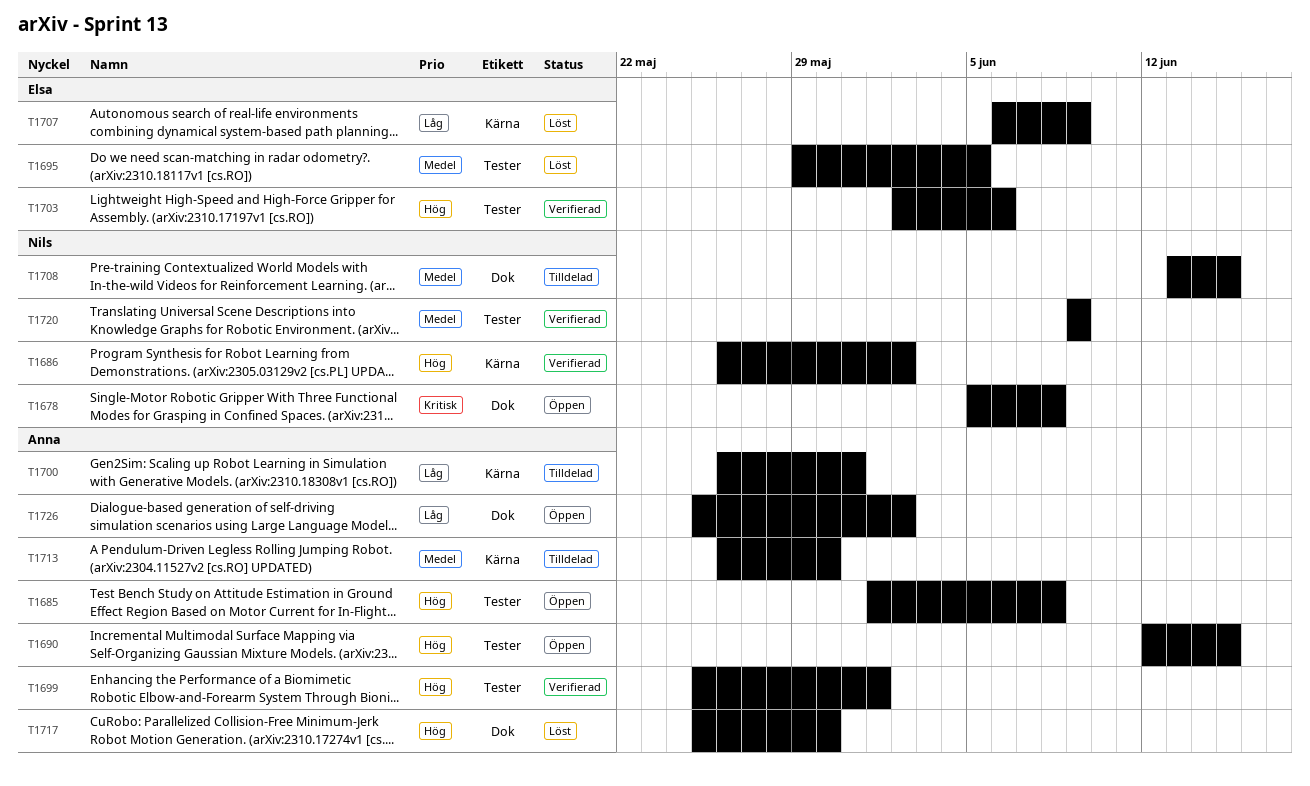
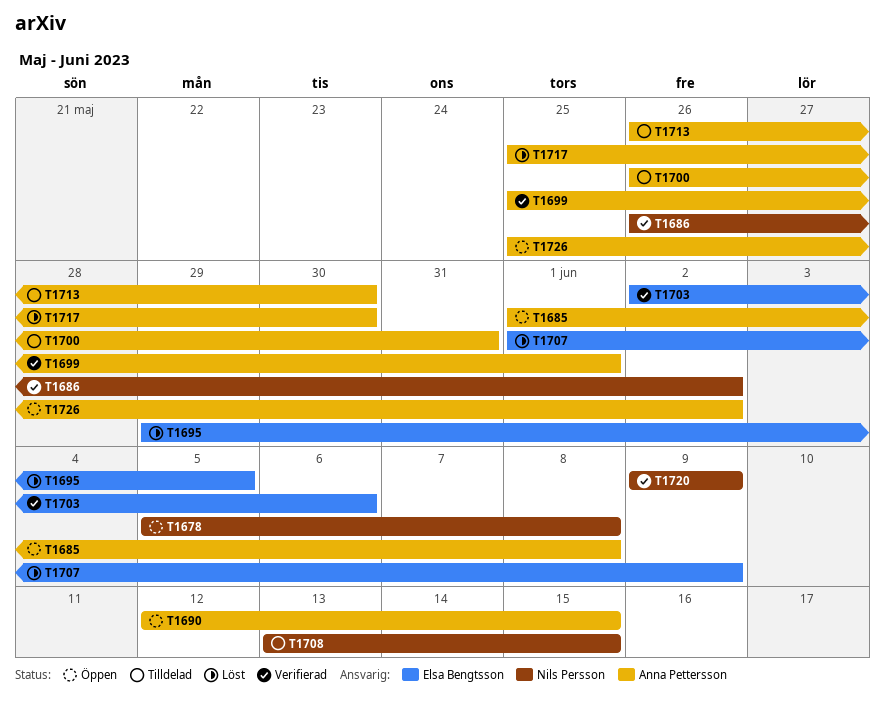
T1707, start: Jun 6 -> Jun 1

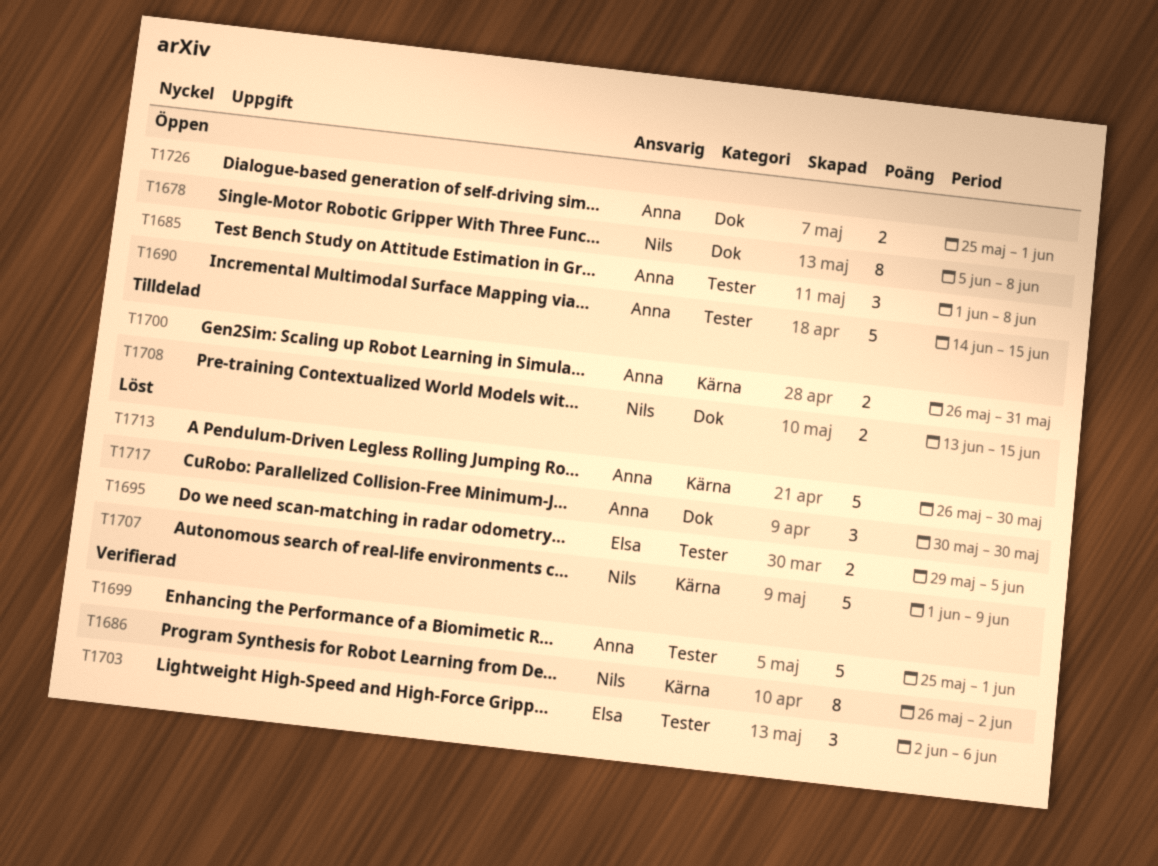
T1690, start: Jun 12 -> Jun 14
T1707, owner: Elsa Bengtsson -> Nils Persson
T1713, status: Tilldelad -> Löst
T1717, start: May 25 -> May 30
T1720: present -> none
T1726, due: Jun 2 -> Jun 1

